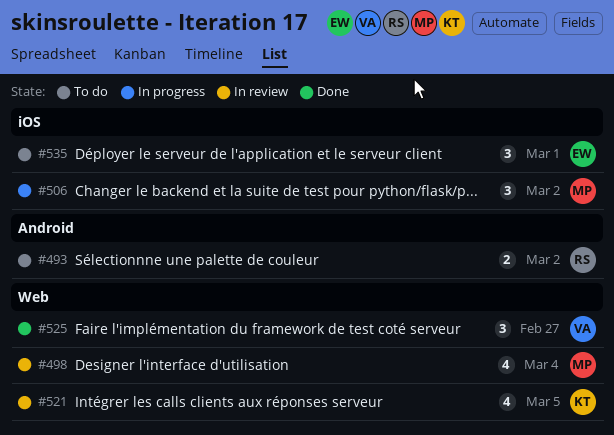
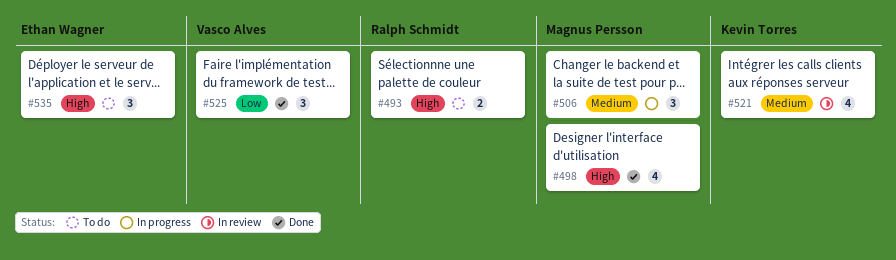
#498, status: In review -> Done

